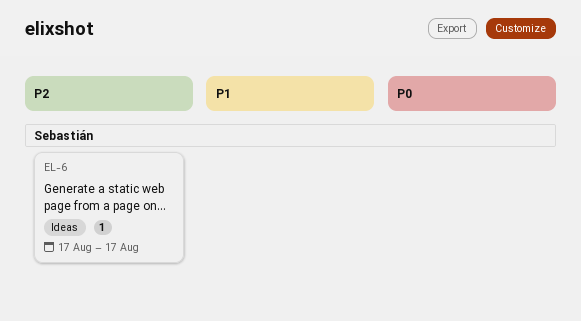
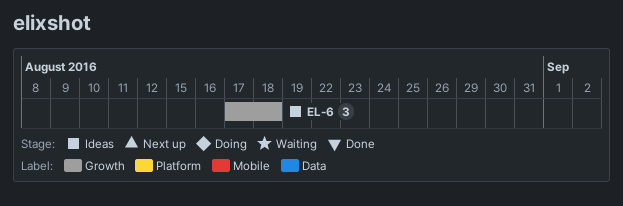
EL-6, estimate: 1 -> 3
EL-6, due: Aug 17 -> Aug 18

